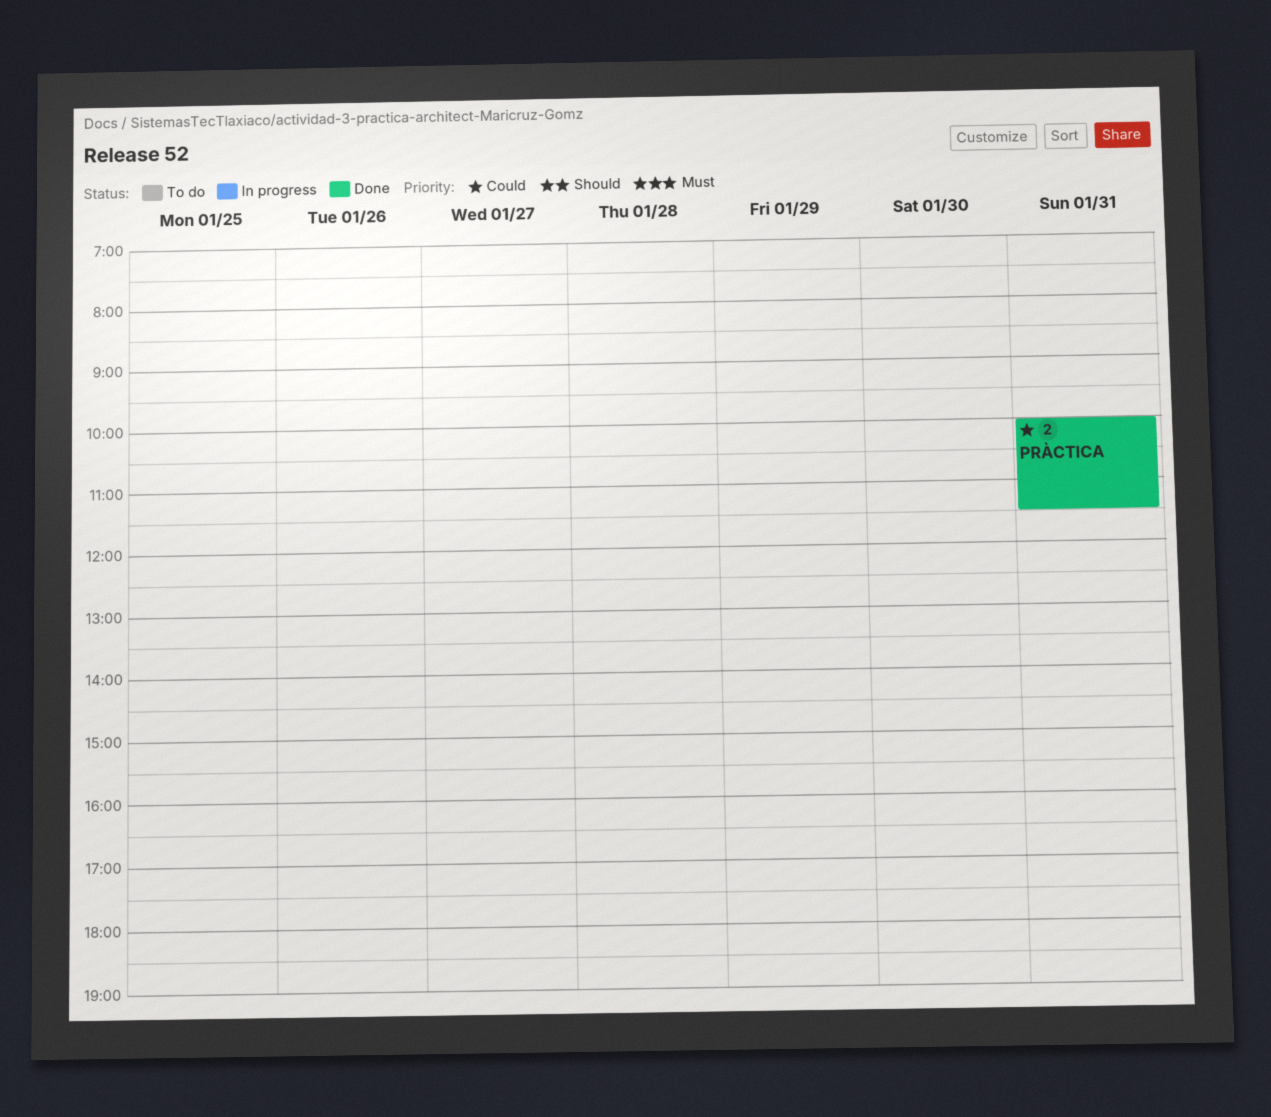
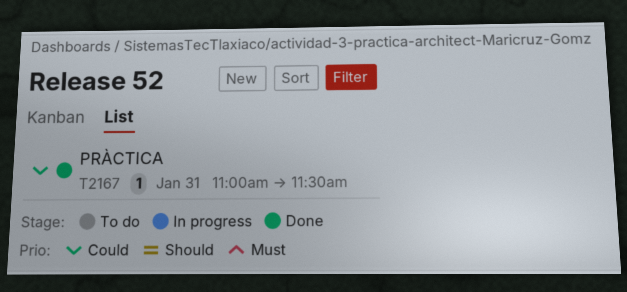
PRÀCTICA, estimate: 2 -> 1
PRÀCTICA, begins: 10:00 -> 11:00

